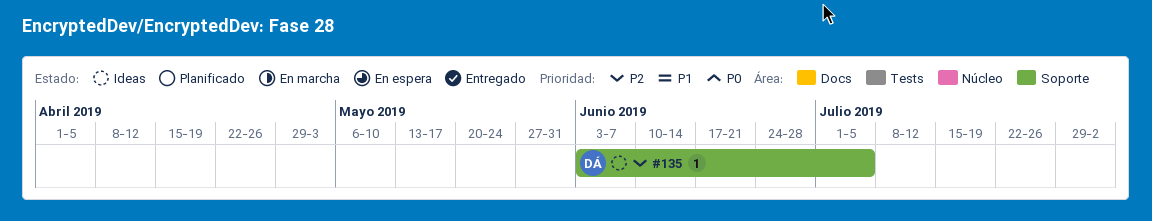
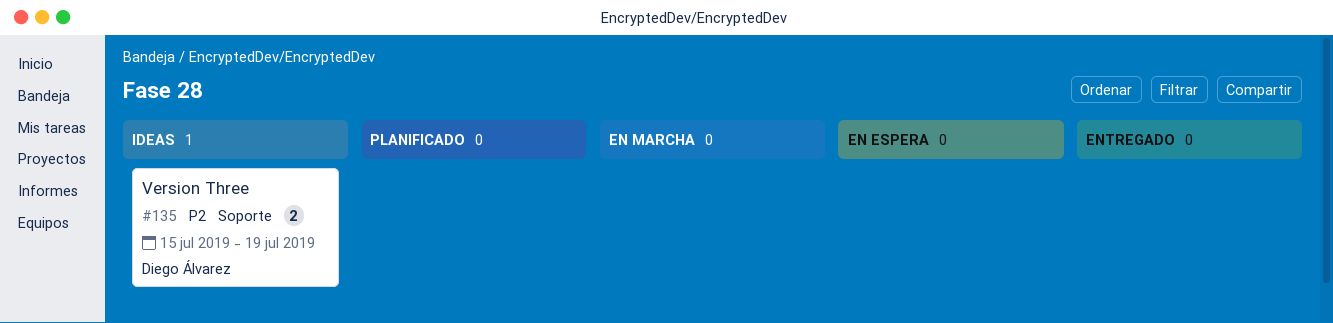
#135, estimate: 1 -> 2
#135, start: Jun 3 -> Jul 15
#135, due: Jul 5 -> Jul 19

